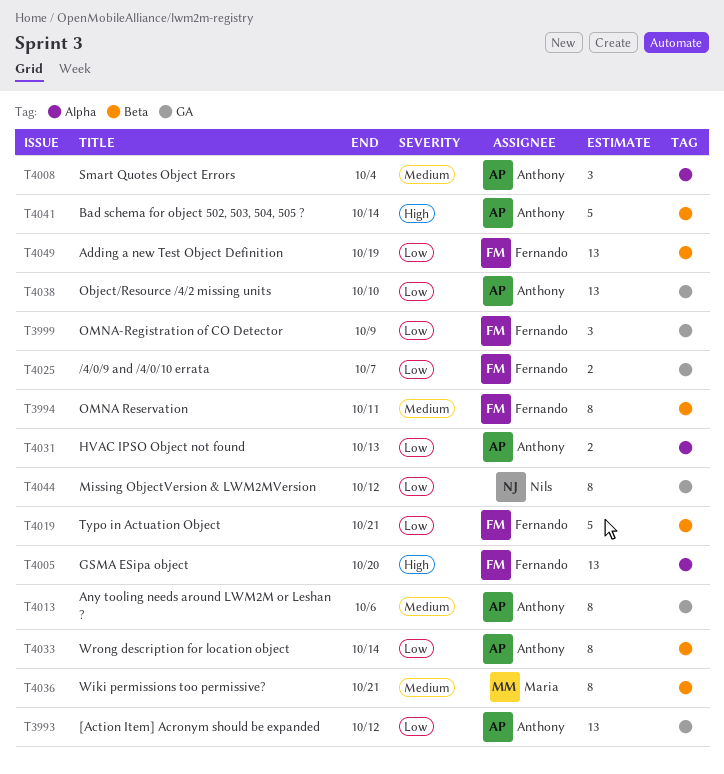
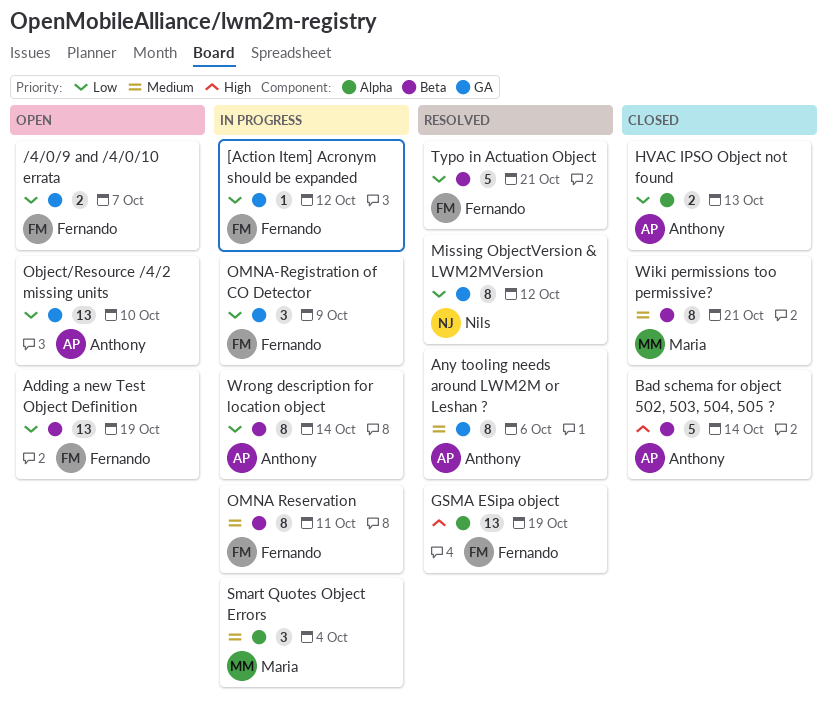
[Action Item] Acronym should be expanded, owner: Anthony -> Fernando
[Action Item] Acronym should be expanded, estimate: 13 -> 1
GSMA ESipa object, due: Oct 20 -> Oct 19
Smart Quotes Object Errors, owner: Anthony -> Maria

